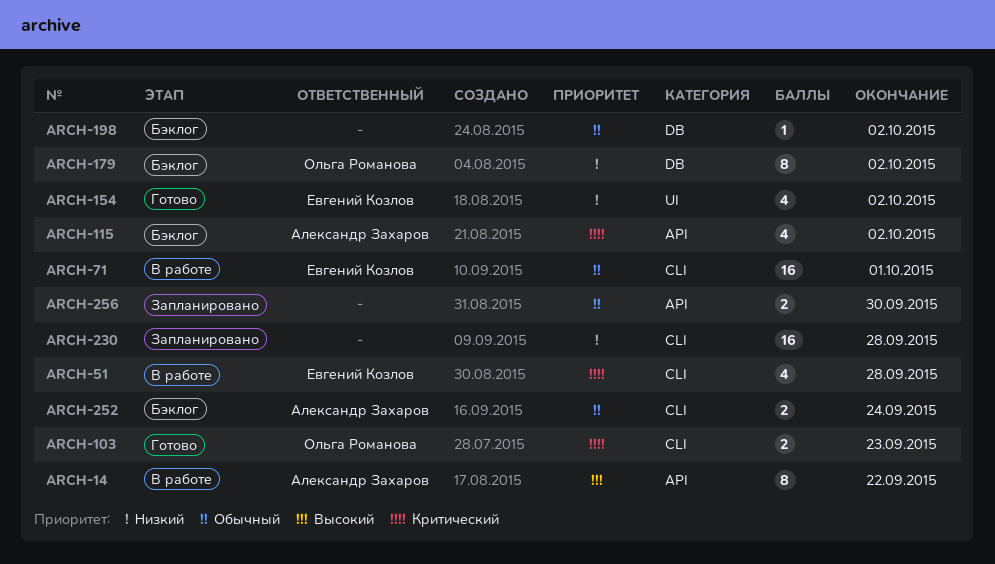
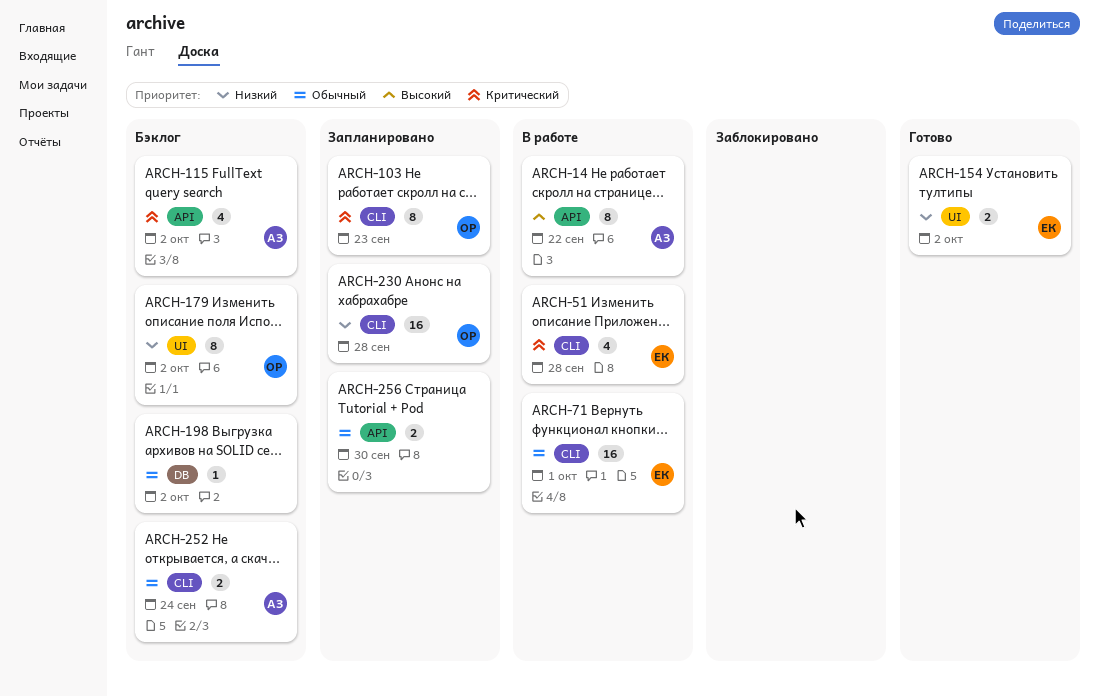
ARCH-103, status: Готово -> Запланировано
ARCH-103, estimate: 2 -> 8
ARCH-154, estimate: 4 -> 2
ARCH-179, label: DB -> UI
ARCH-230, owner: none -> Ольга Романова

